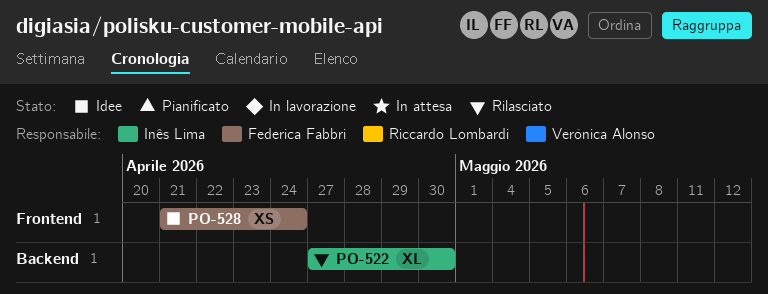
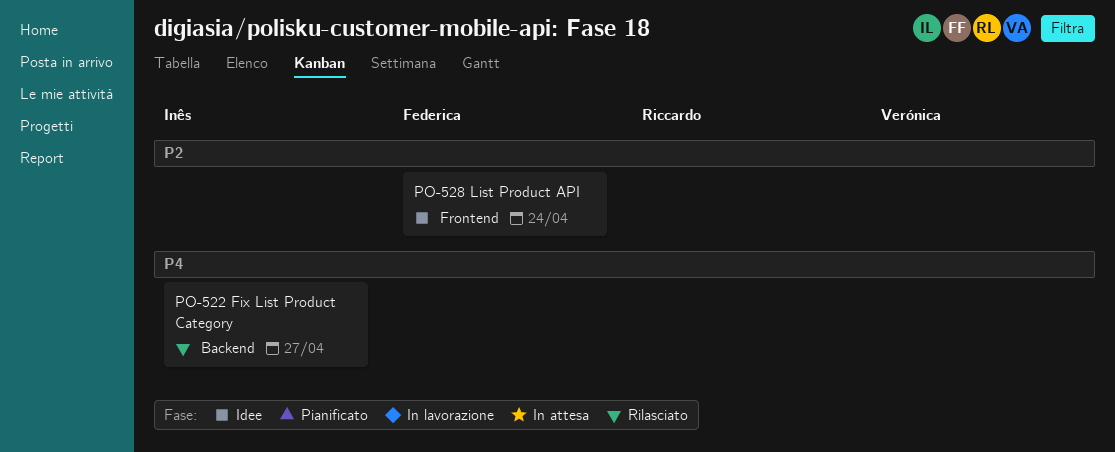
PO-522, due: Apr 30 -> Apr 27

